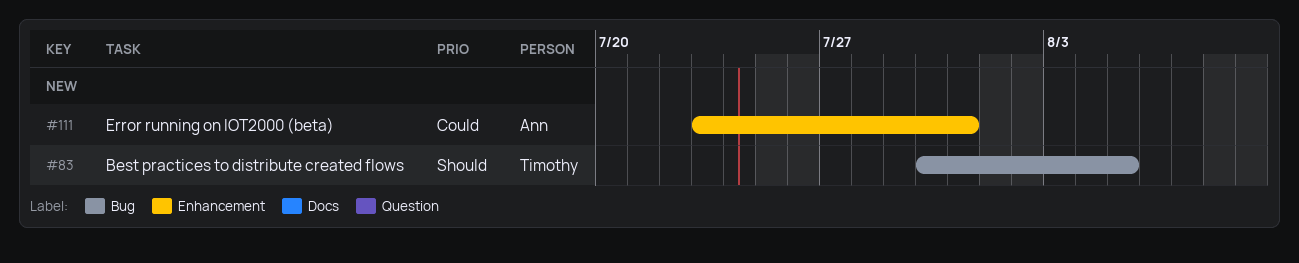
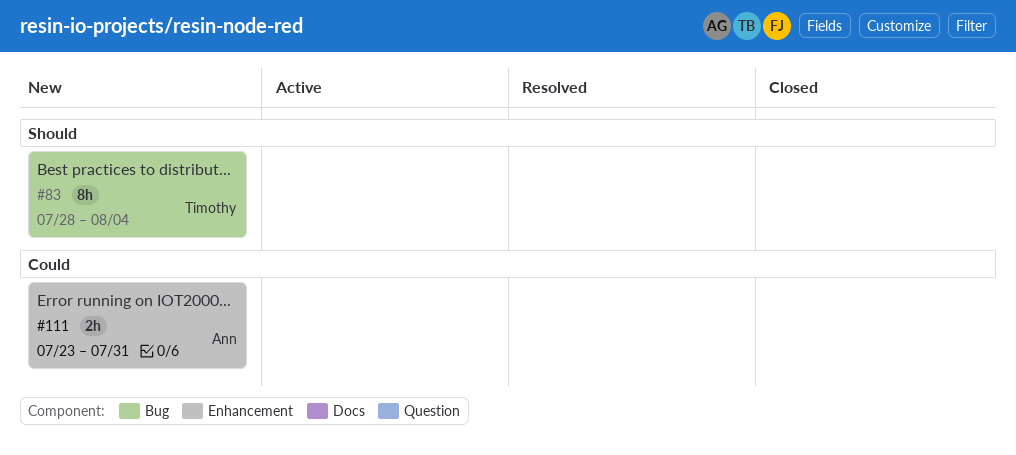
#83, start: Jul 30 -> Jul 28
#83, due: Aug 5 -> Aug 4

